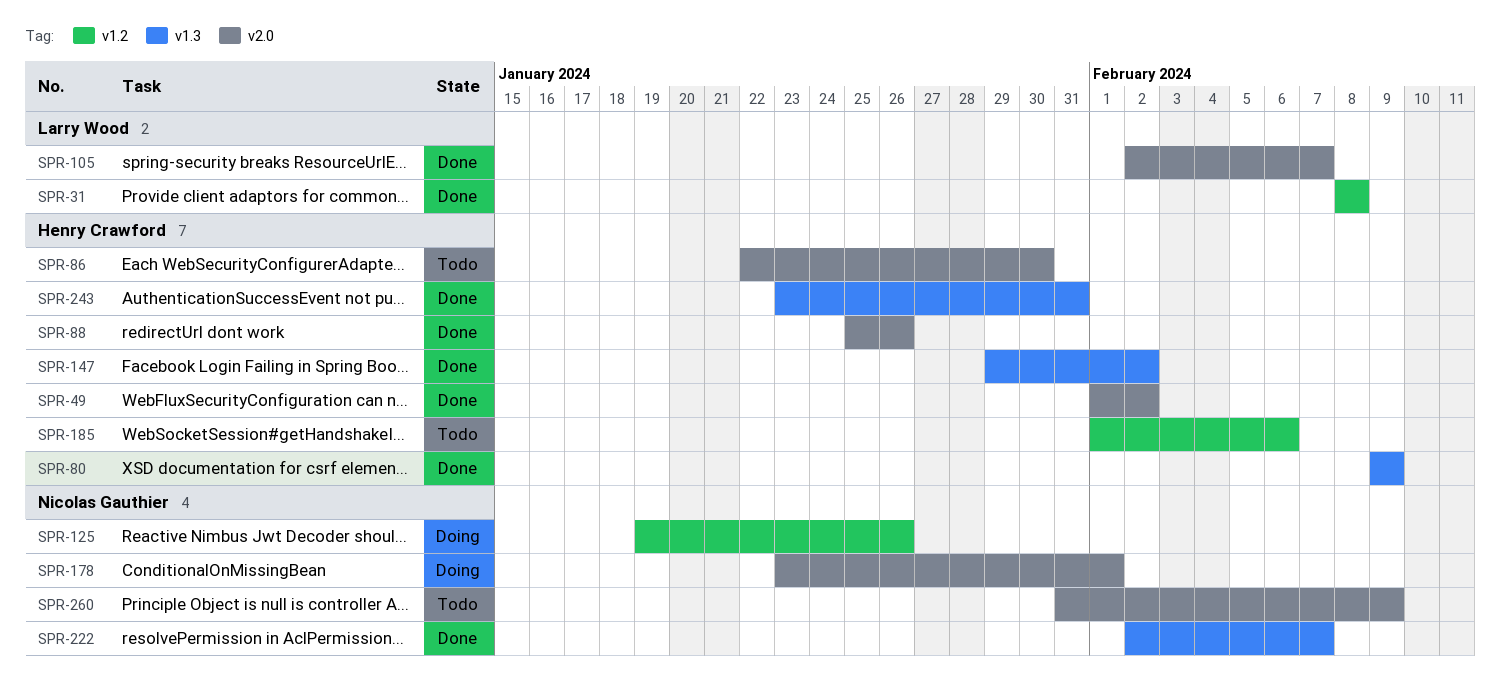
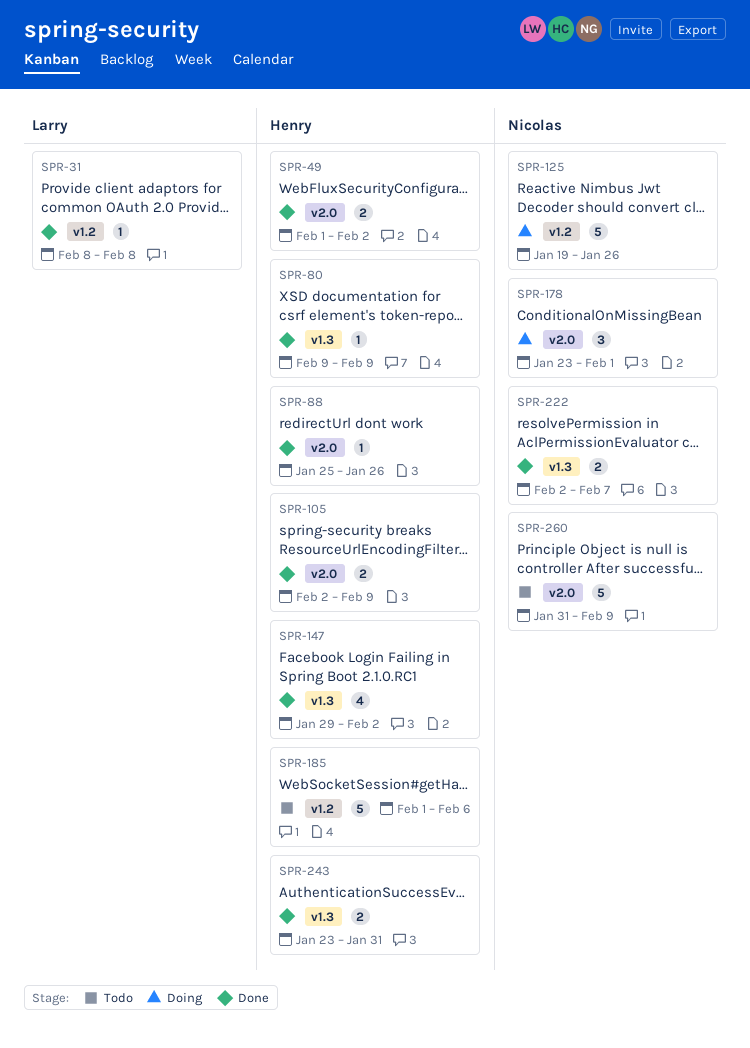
SPR-86: present -> none
SPR-105, owner: Larry Wood -> Henry Crawford
SPR-105, due: Feb 7 -> Feb 9

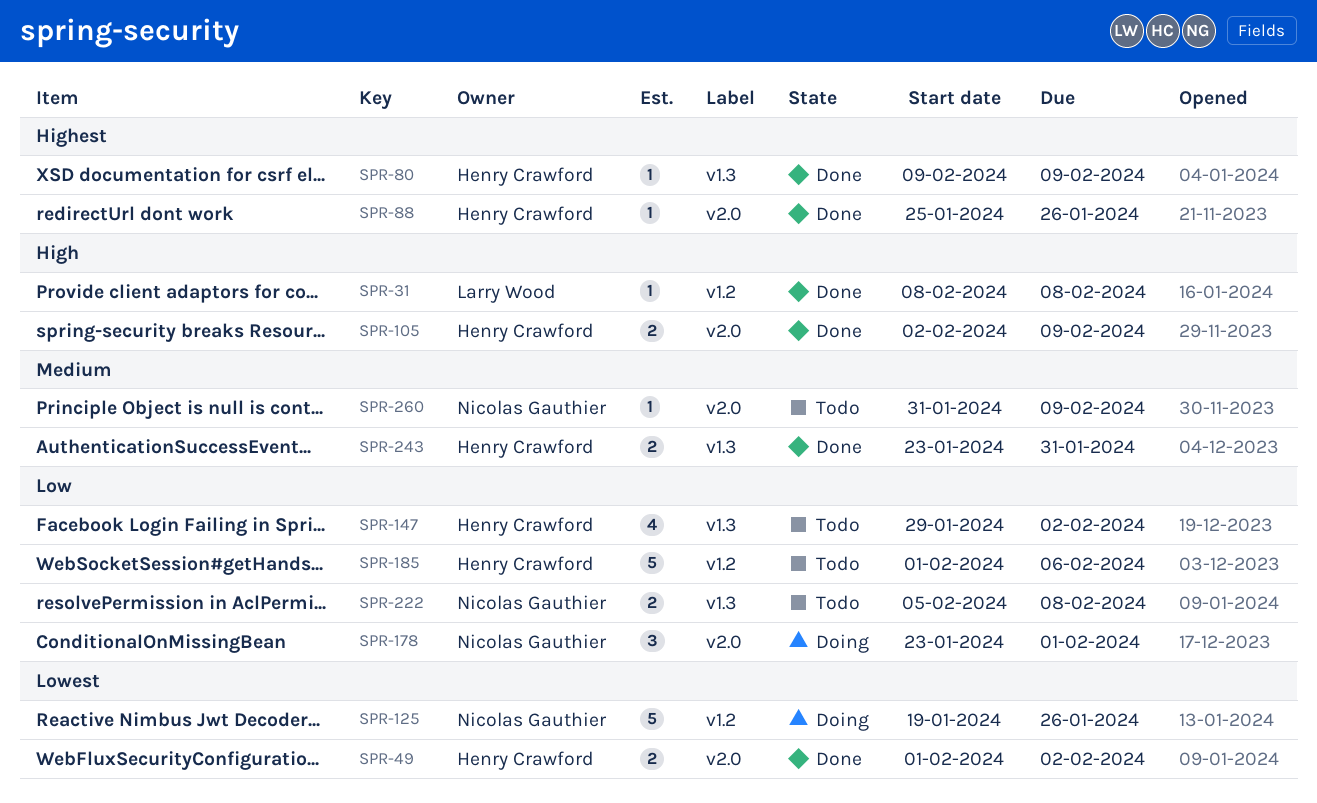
SPR-147, status: Done -> Todo
SPR-222, status: Done -> Todo
SPR-222, start: Feb 2 -> Feb 5
SPR-222, due: Feb 7 -> Feb 8
SPR-260, estimate: 5 -> 1

